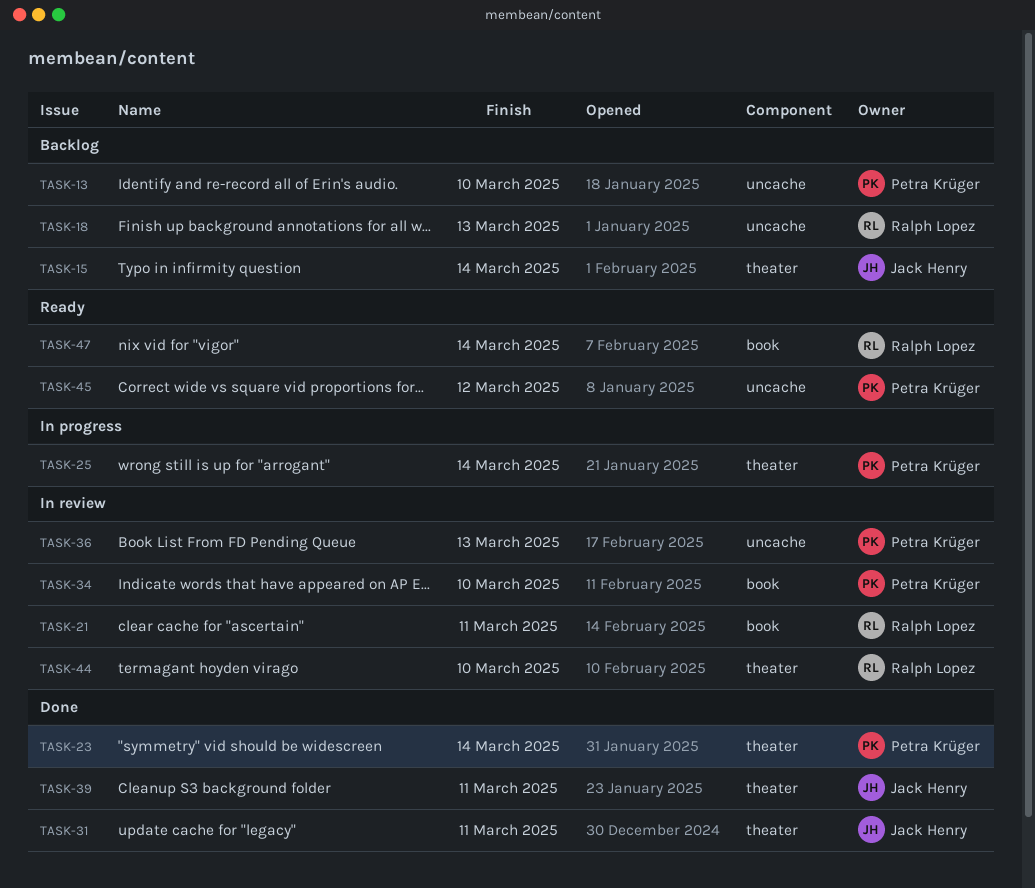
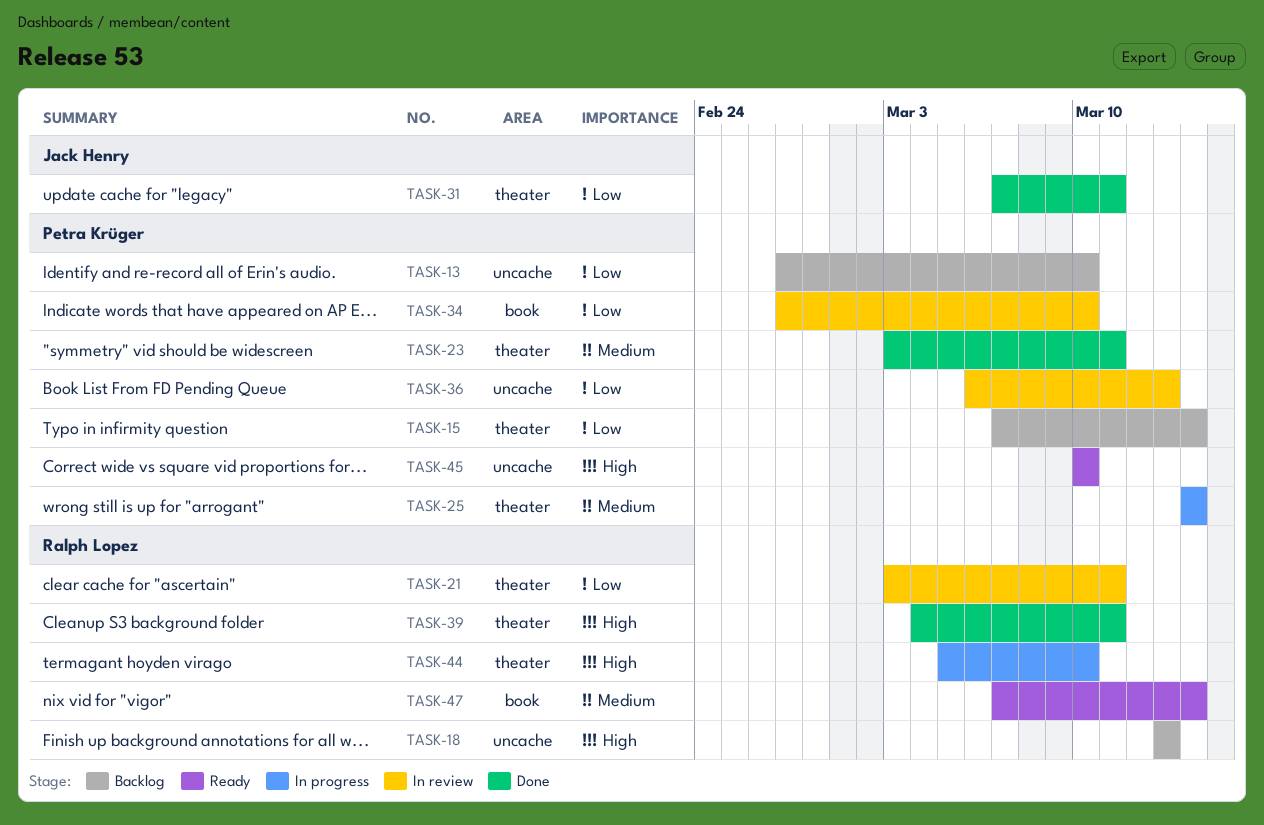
TASK-15, owner: Jack Henry -> Petra Krüger
TASK-21, label: book -> theater
TASK-23, due: Mar 14 -> Mar 11
TASK-39, owner: Jack Henry -> Ralph Lopez
TASK-44, status: In review -> In progress
TASK-45, due: Mar 12 -> Mar 10

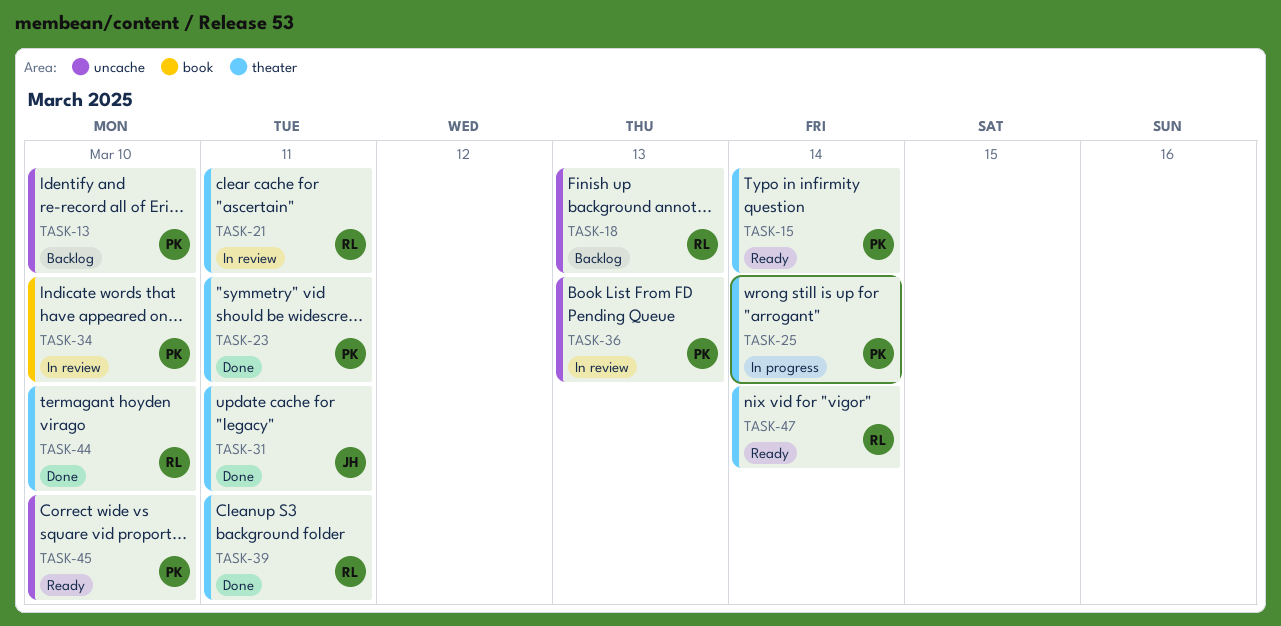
TASK-15, status: Backlog -> Ready
TASK-44, status: In progress -> Done
TASK-47, label: book -> theater

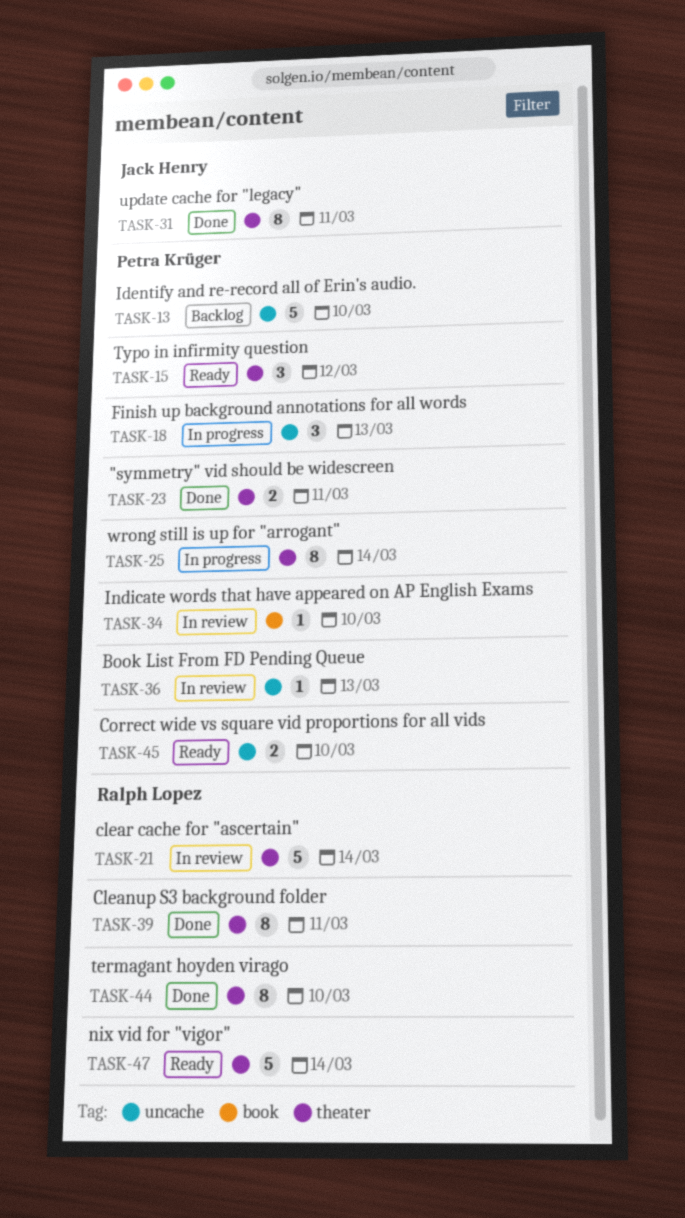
TASK-15, due: Mar 14 -> Mar 12
TASK-18, status: Backlog -> In progress
TASK-18, owner: Ralph Lopez -> Petra Krüger
TASK-21, due: Mar 11 -> Mar 14

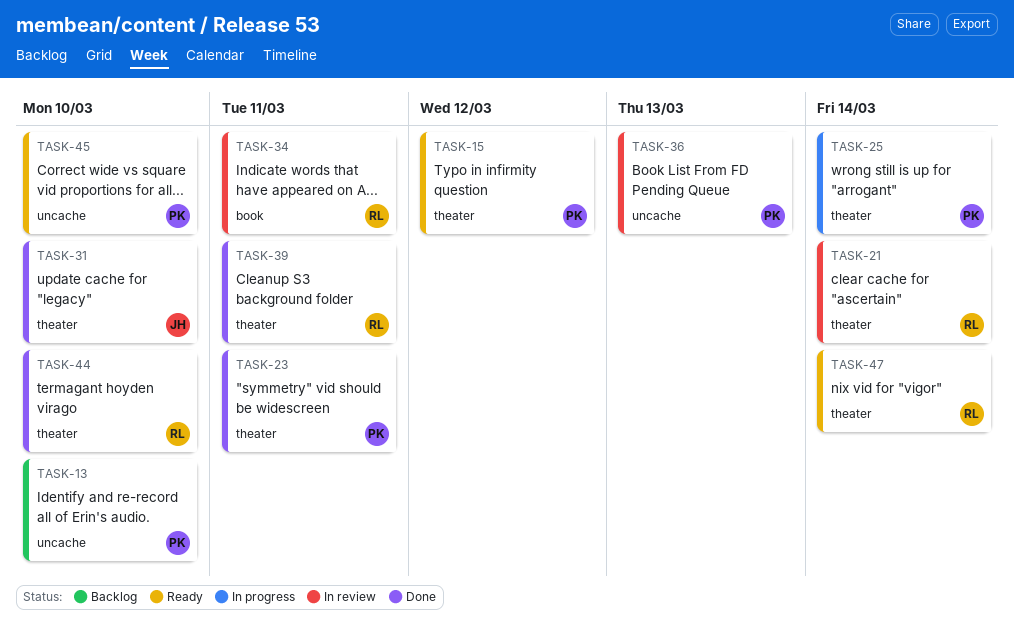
TASK-18: present -> none
TASK-31, due: Mar 11 -> Mar 10
TASK-34, owner: Petra Krüger -> Ralph Lopez
TASK-34, due: Mar 10 -> Mar 11

